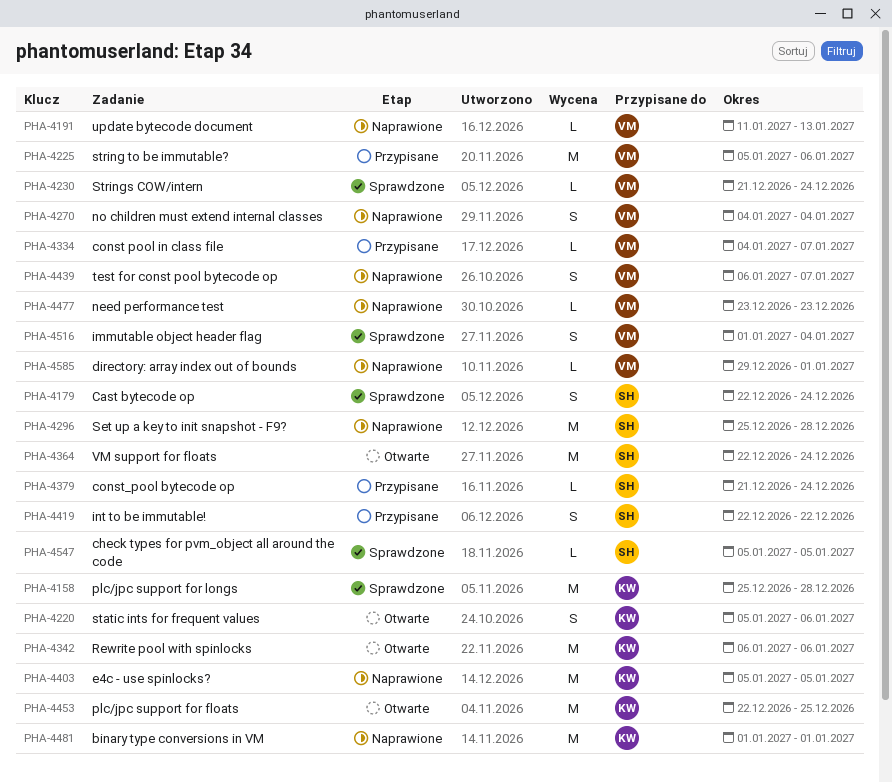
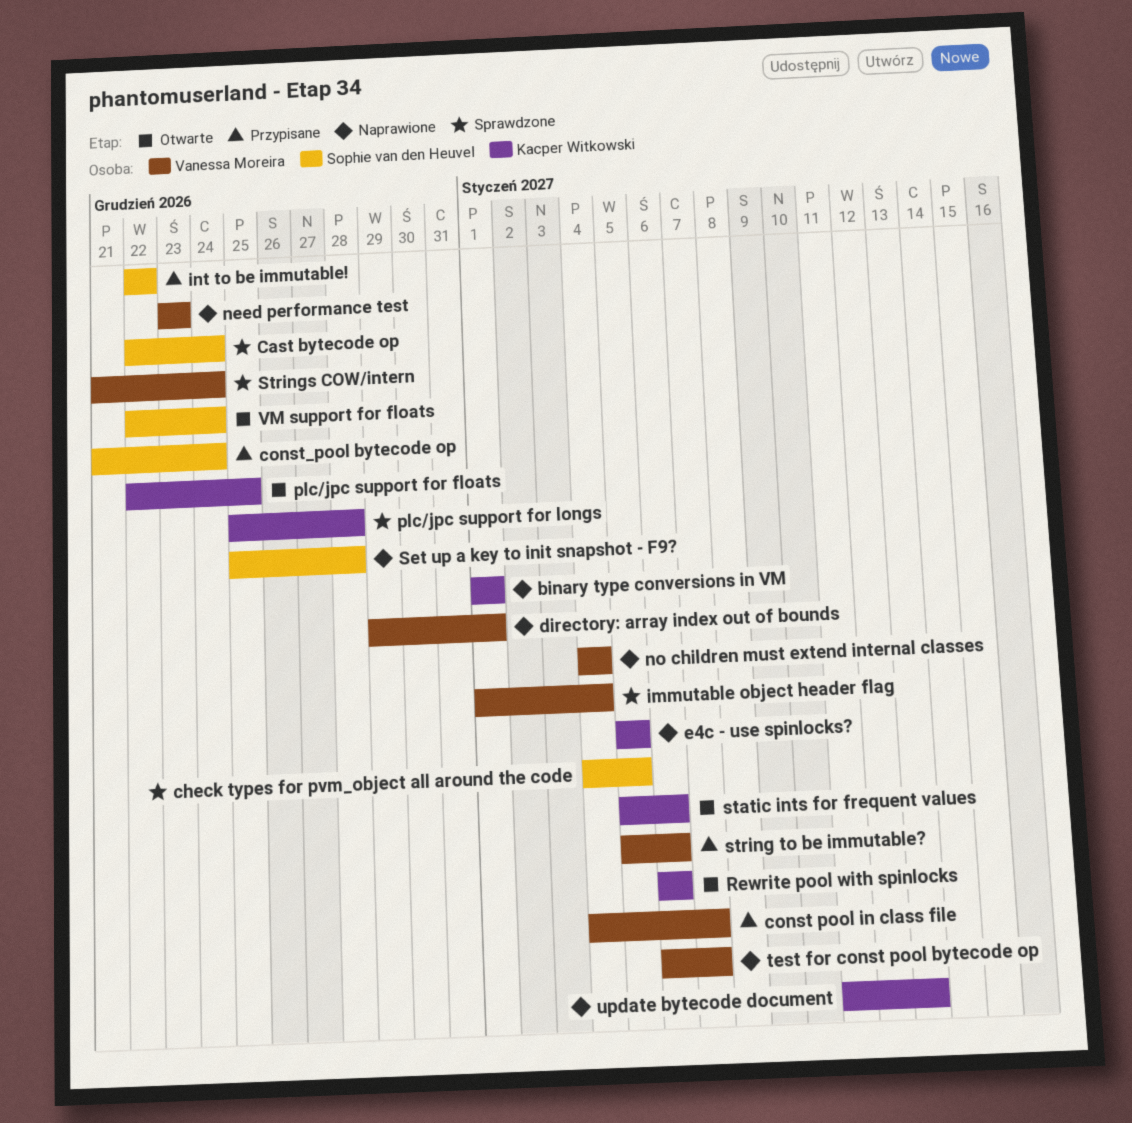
check types for pvm_object all around the code, start: Jan 5 -> Jan 4
update bytecode document, owner: Vanessa Moreira -> Kacper Witkowski

